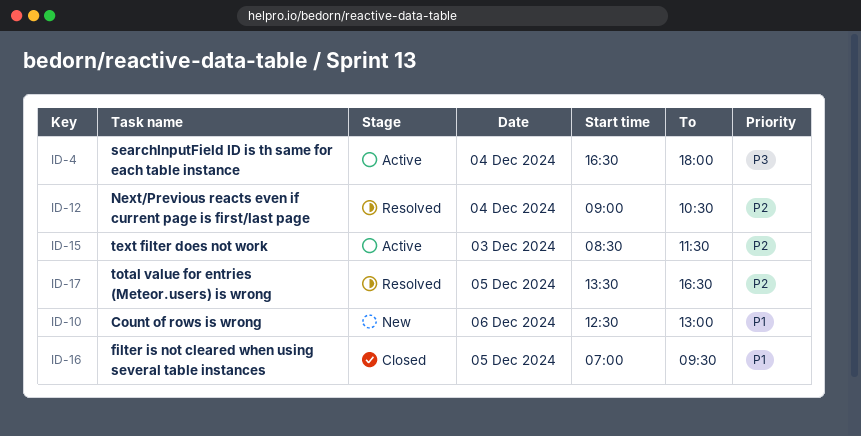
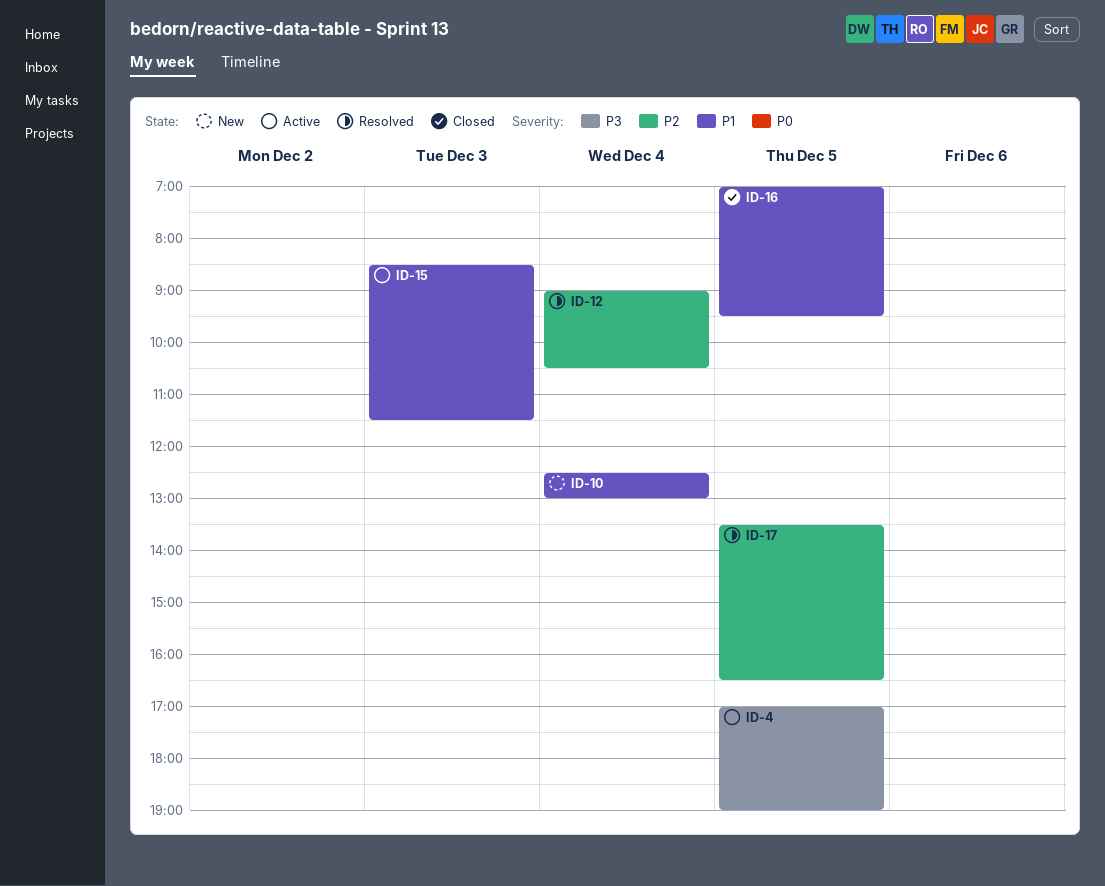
ID-4, day: Dec 4 -> Dec 5
ID-4, begins: 16:30 -> 17:00
ID-4, ends: 18:00 -> 19:00
ID-10, day: Dec 6 -> Dec 4
ID-15, priority: P2 -> P1

